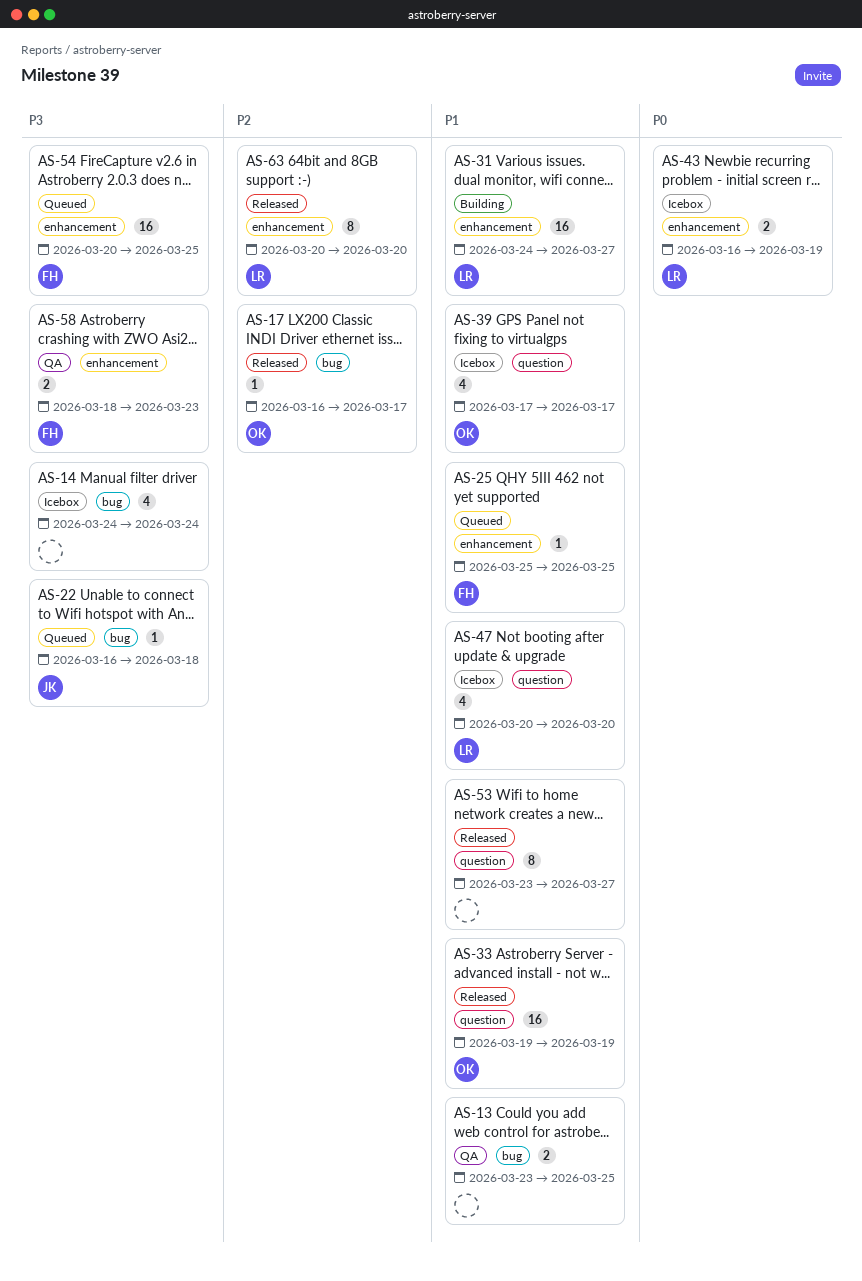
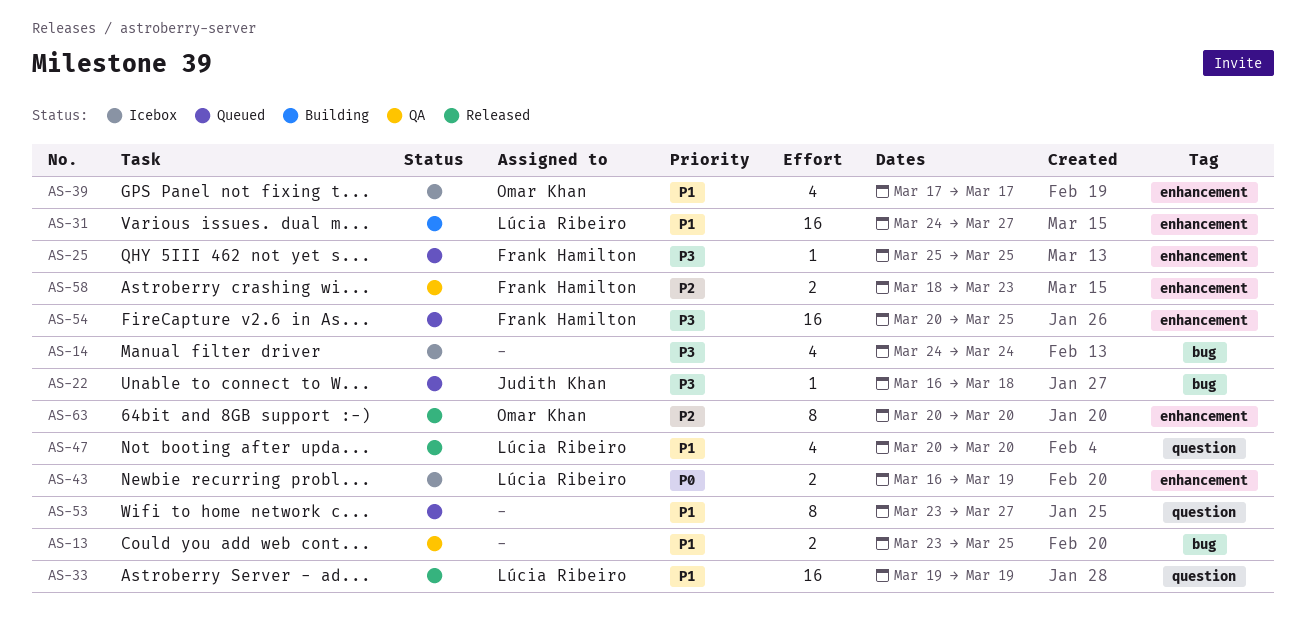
AS-17: present -> none
AS-25, priority: P1 -> P3
AS-33, owner: Omar Khan -> Lúcia Ribeiro
AS-39, label: question -> enhancement
AS-47, status: Icebox -> Released
AS-53, status: Released -> Queued
AS-58, priority: P3 -> P2
AS-63, owner: Lúcia Ribeiro -> Omar Khan

